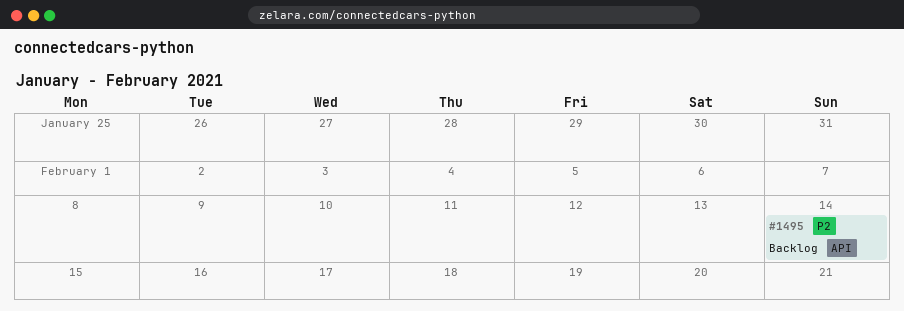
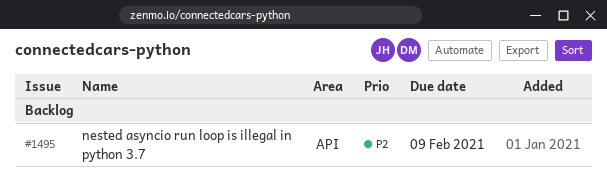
#1495, due: Feb 14 -> Feb 9

